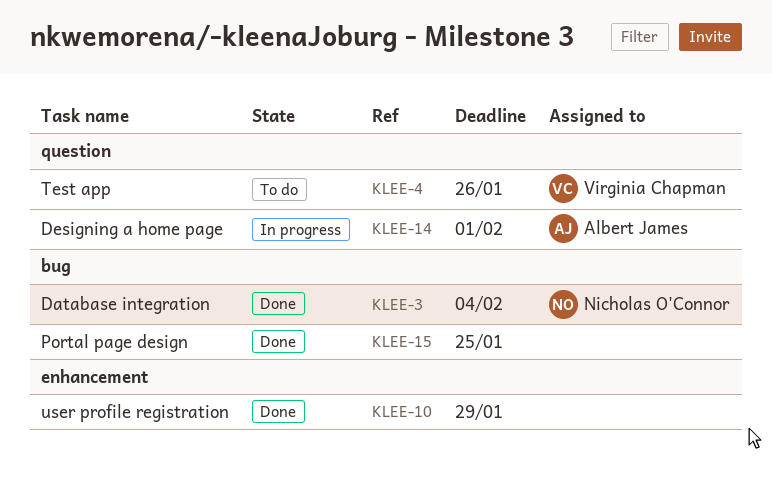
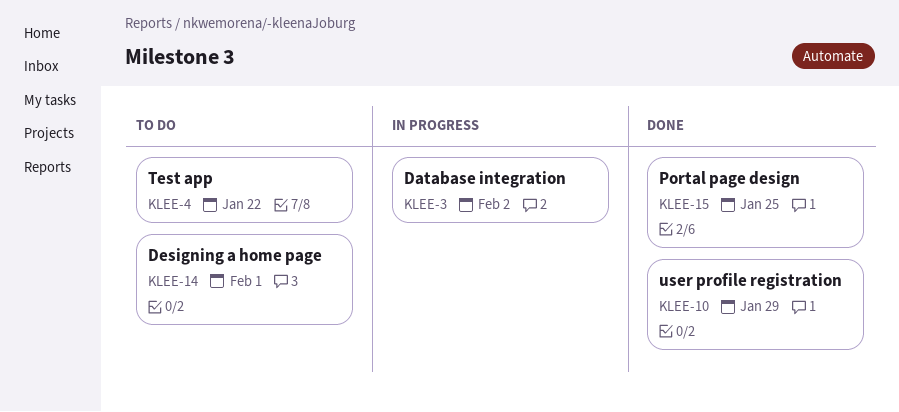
KLEE-3, status: Done -> In progress
KLEE-3, due: Feb 4 -> Feb 2
KLEE-4, due: Jan 26 -> Jan 22
KLEE-14, status: In progress -> To do

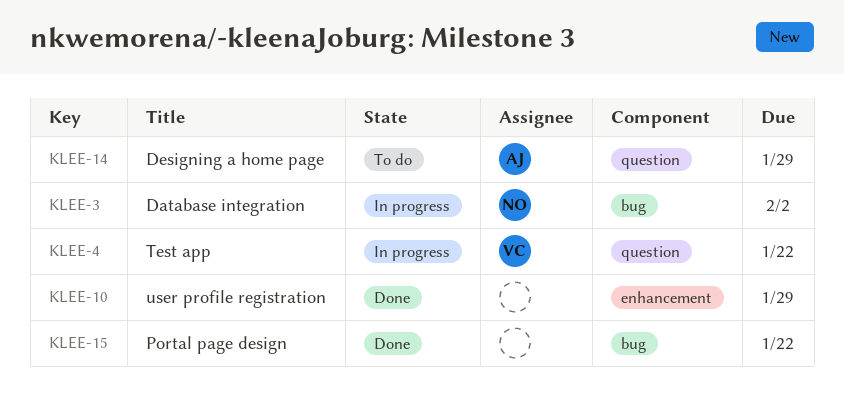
KLEE-4, status: To do -> In progress
KLEE-14, due: Feb 1 -> Jan 29
KLEE-15, due: Jan 25 -> Jan 22

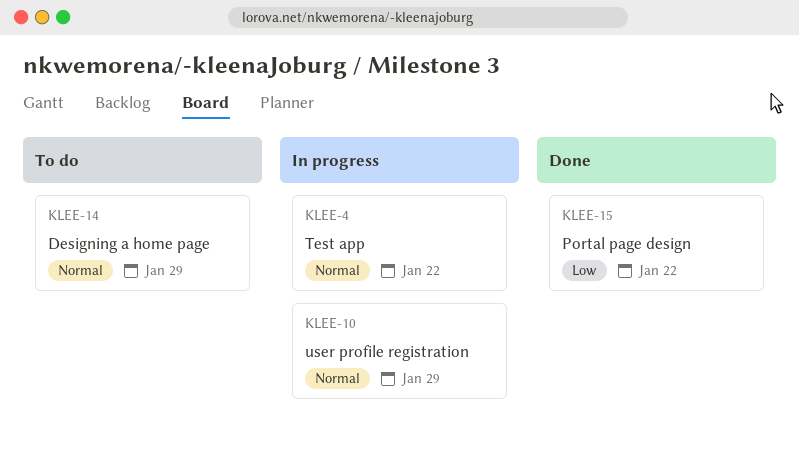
KLEE-3: present -> none
KLEE-10, status: Done -> In progress

